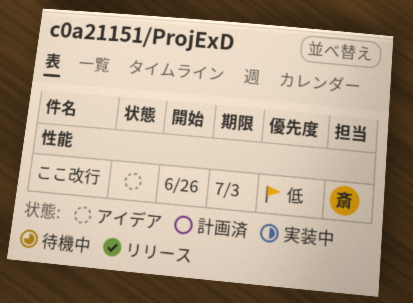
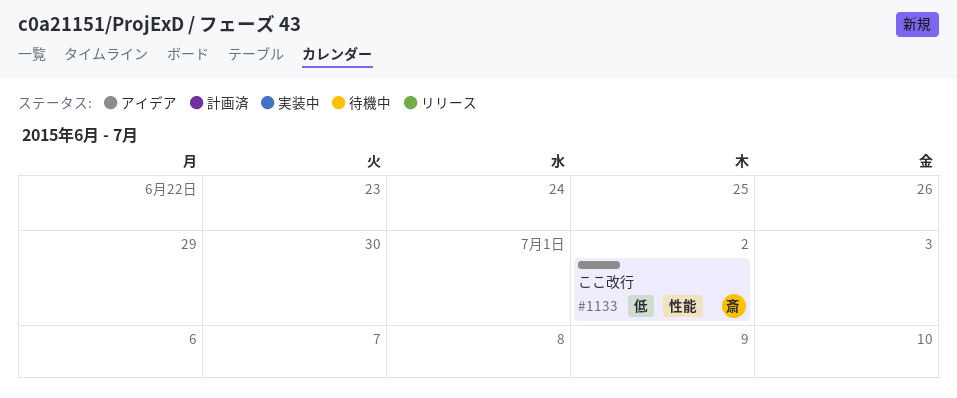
ここ改行, due: Jul 3 -> Jul 2

